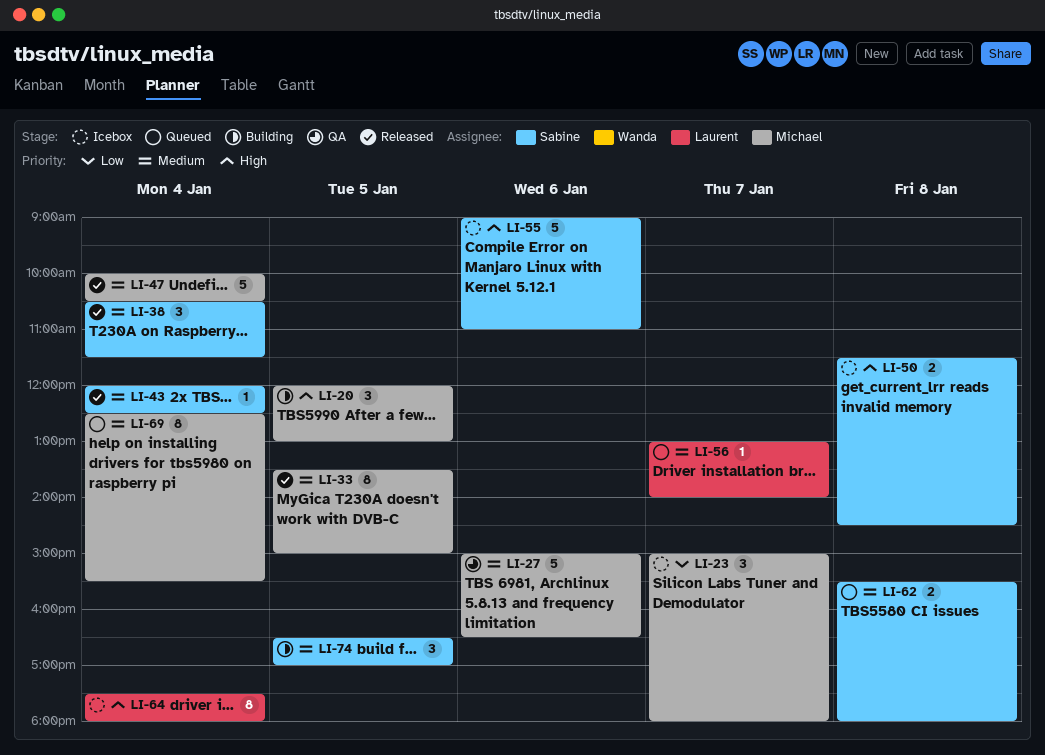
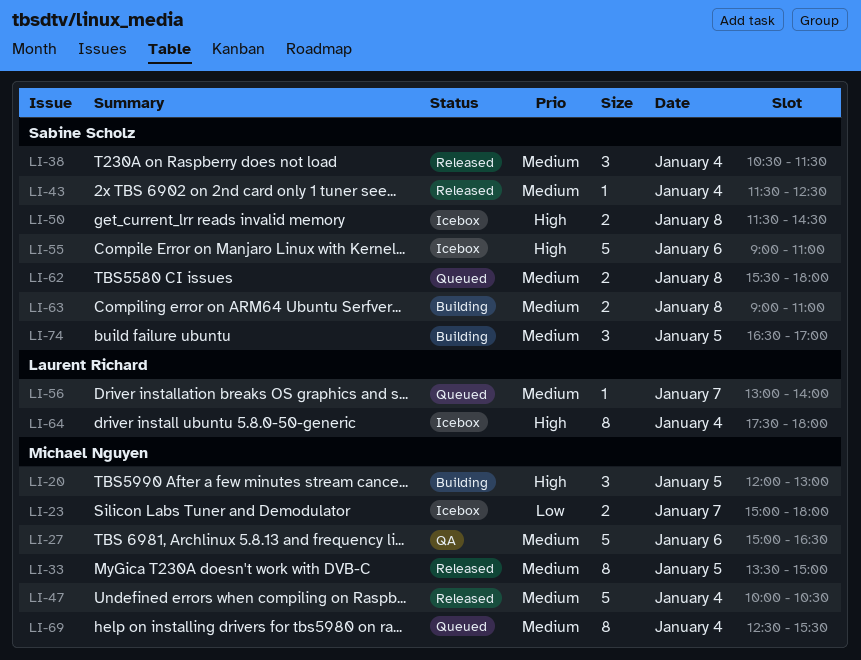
LI-23, estimate: 3 -> 2
LI-43, begins: 12:00 -> 11:30
LI-63: none -> present

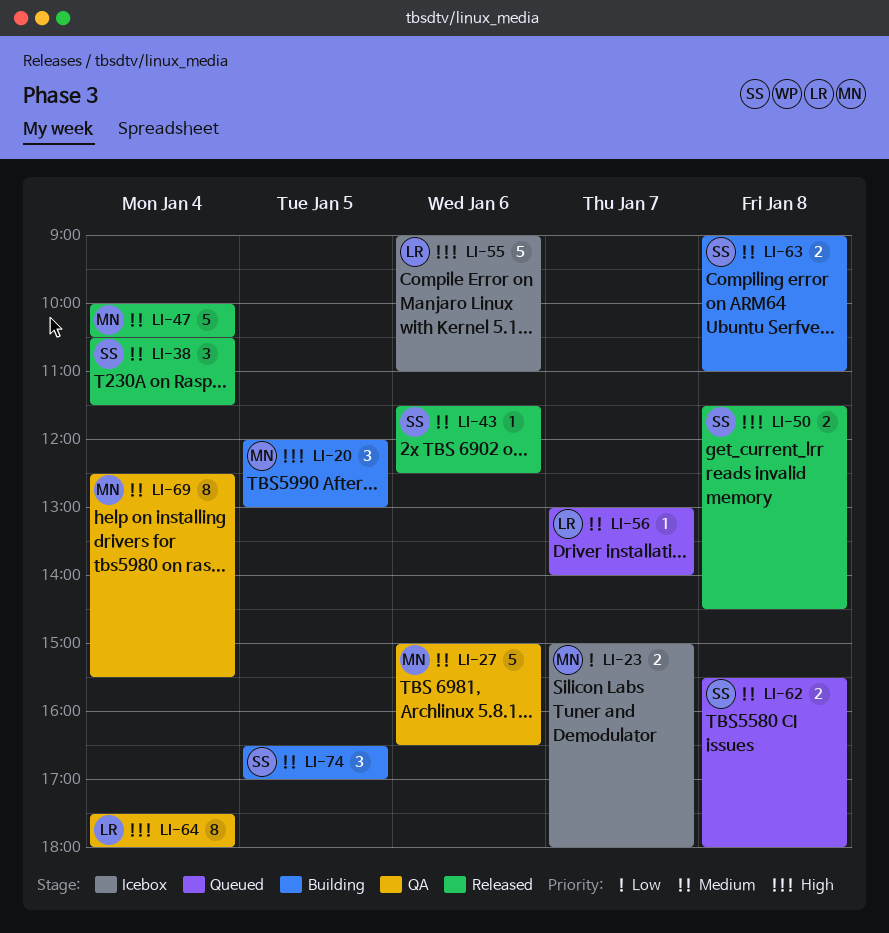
LI-33: present -> none
LI-43, day: Jan 4 -> Jan 6
LI-50, status: Icebox -> Released
LI-55, owner: Sabine Scholz -> Laurent Richard
LI-64, status: Icebox -> QA
LI-69, status: Queued -> QA

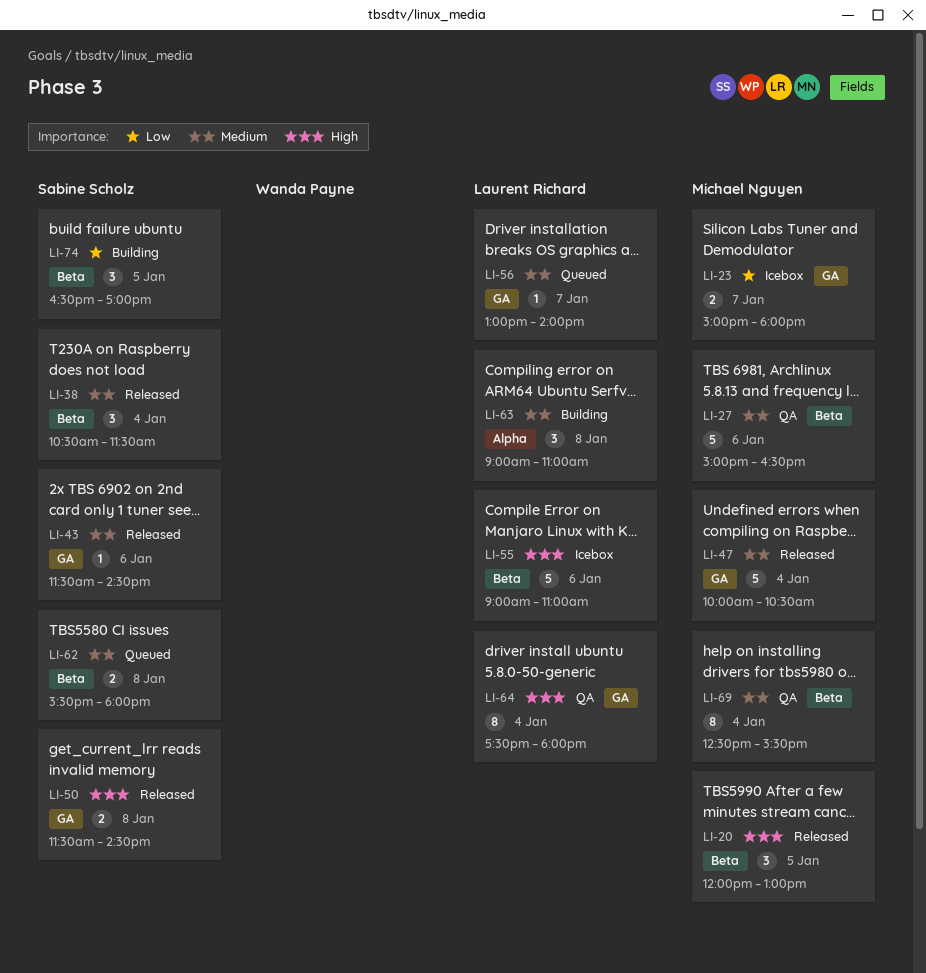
LI-20, status: Building -> Released
LI-43, ends: 12:30 -> 14:30
LI-63, owner: Sabine Scholz -> Laurent Richard
LI-63, estimate: 2 -> 3
LI-74, priority: Medium -> Low

